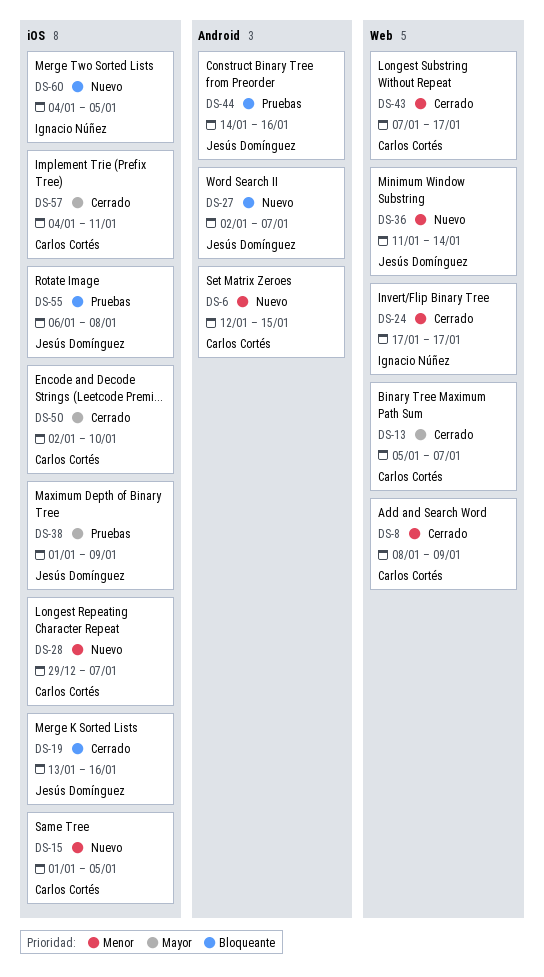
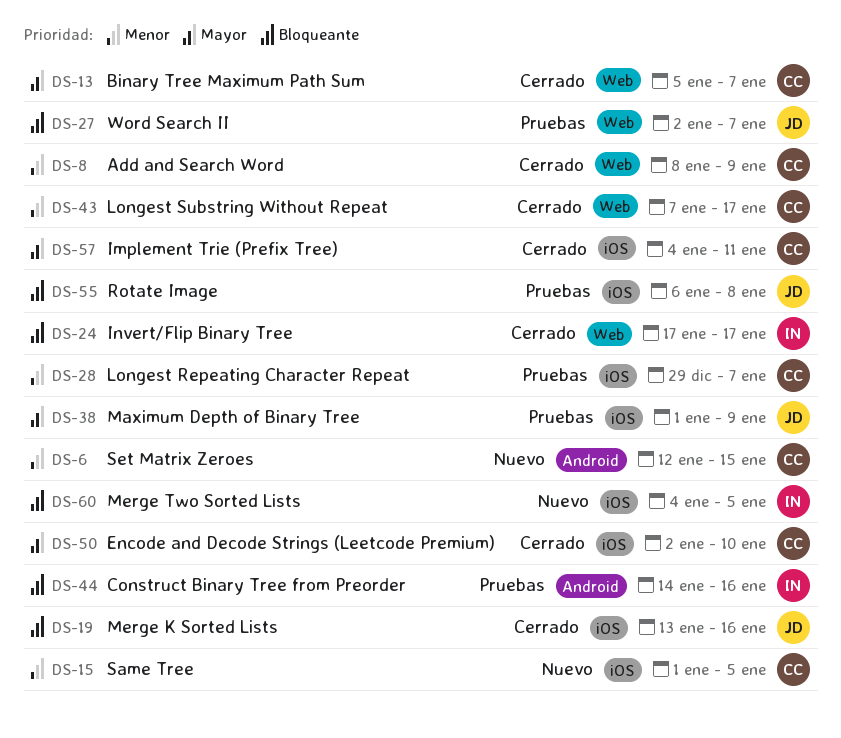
DS-24, priority: Menor -> Bloqueante
DS-27, status: Nuevo -> Pruebas
DS-27, label: Android -> Web
DS-28, status: Nuevo -> Pruebas
DS-36: present -> none
DS-44, owner: Jesús Domínguez -> Ignacio Núñez

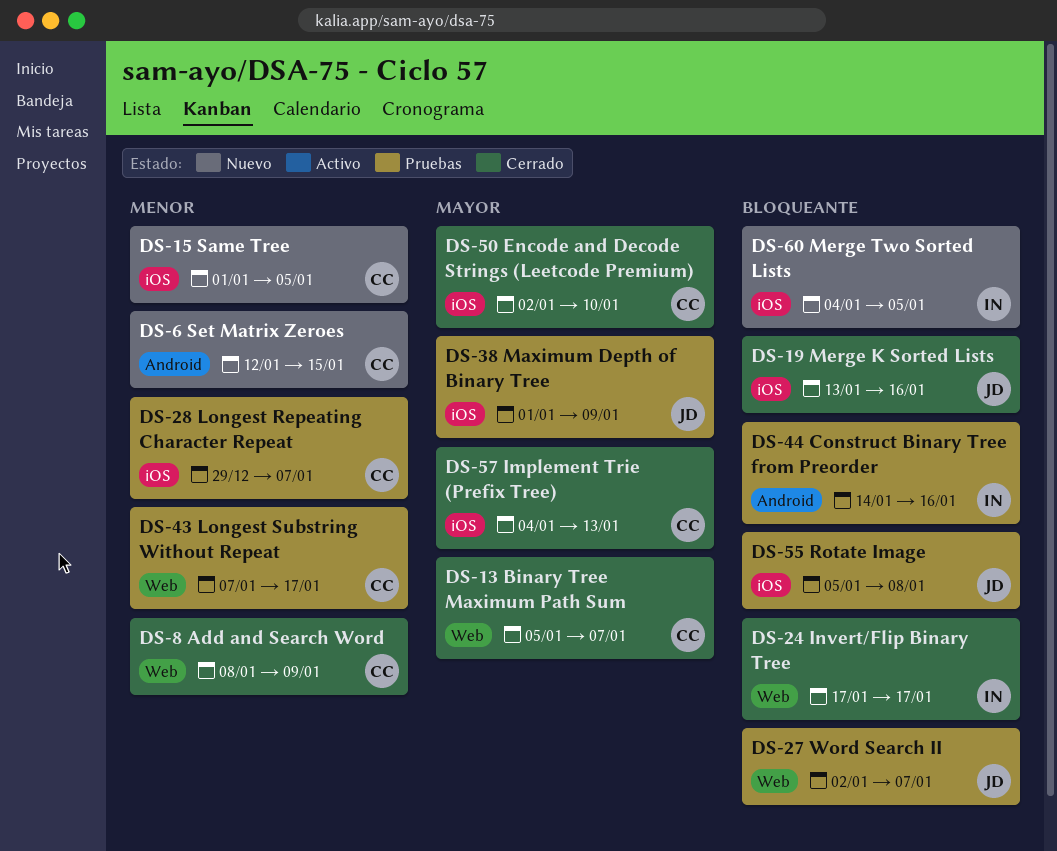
DS-43, status: Cerrado -> Pruebas
DS-55, start: Jan 6 -> Jan 5
DS-57, due: Jan 11 -> Jan 13

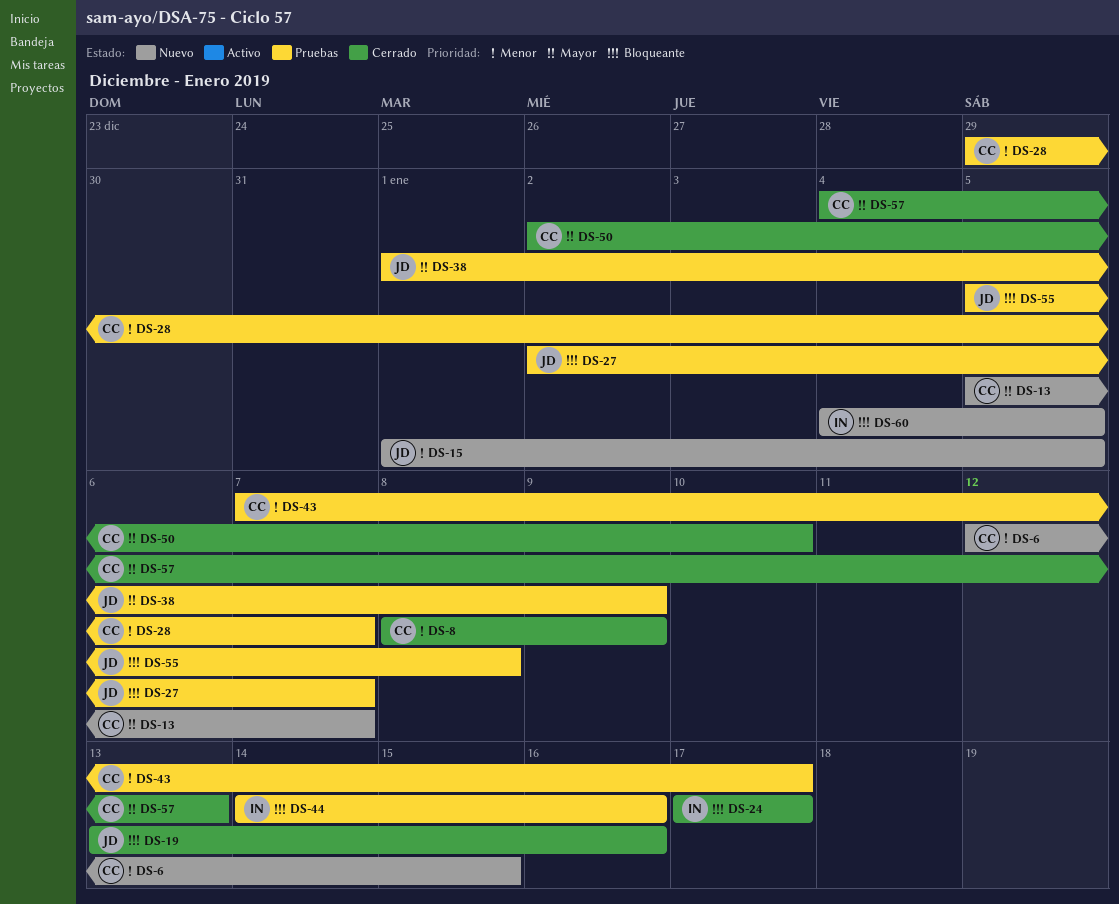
DS-13, status: Cerrado -> Nuevo
DS-15, owner: CC -> JD

